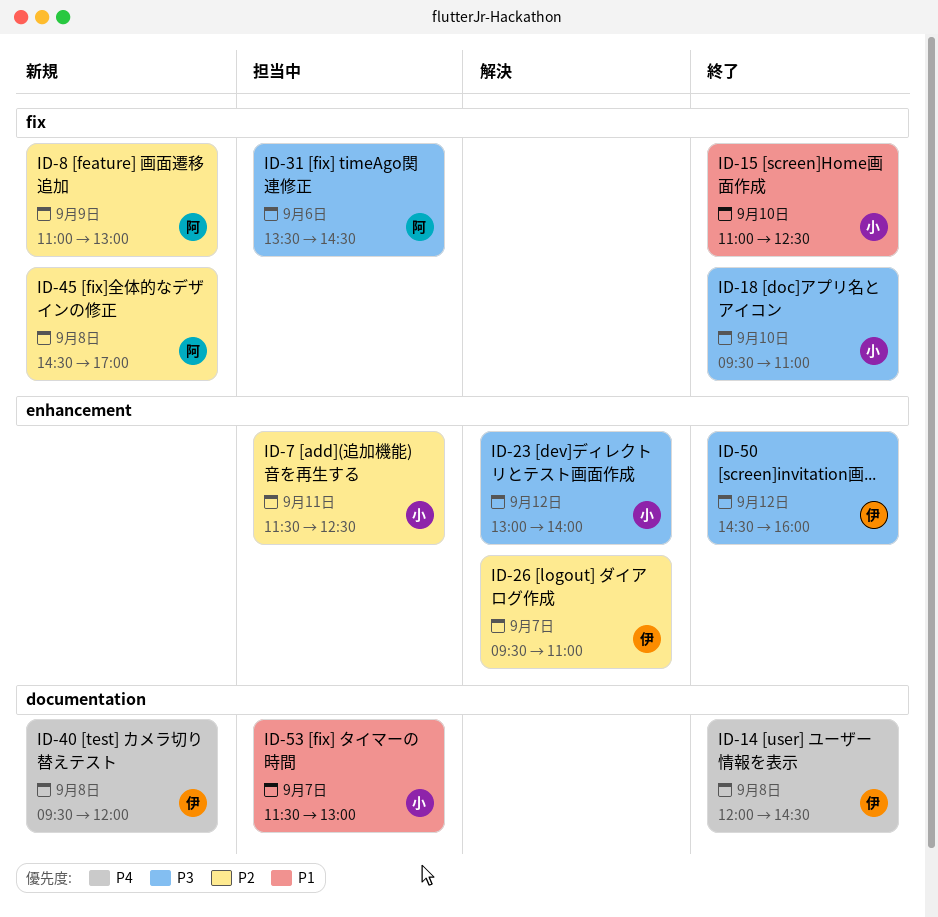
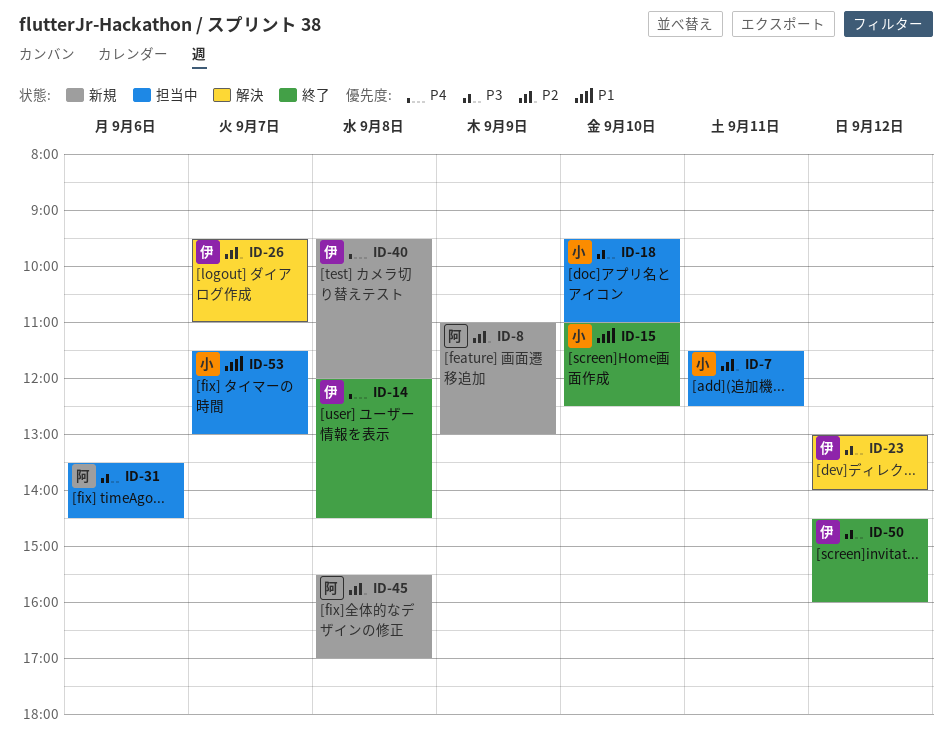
ID-18, status: 終了 -> 担当中
ID-23, owner: 小 -> 伊
ID-45, begins: 14:30 -> 15:30

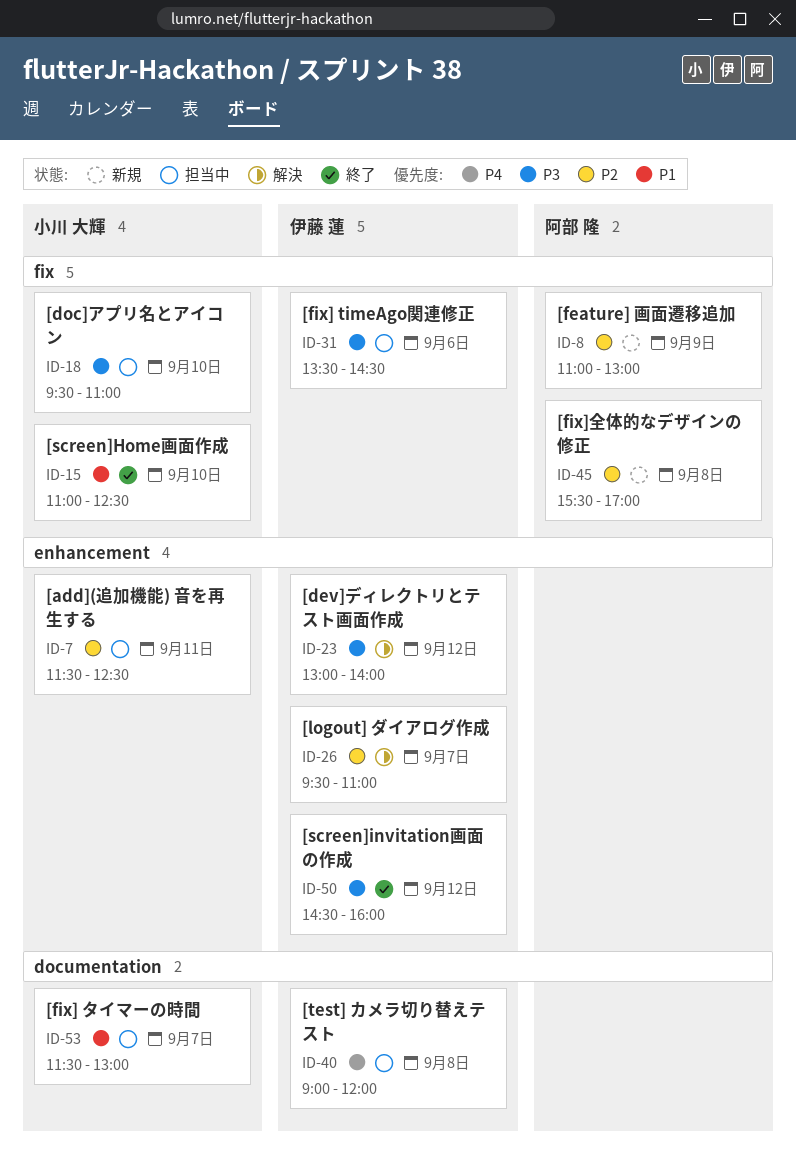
ID-14: present -> none
ID-31, owner: 阿部 隆 -> 伊藤 蓮
ID-40, status: 新規 -> 担当中
ID-40, begins: 09:30 -> 09:00

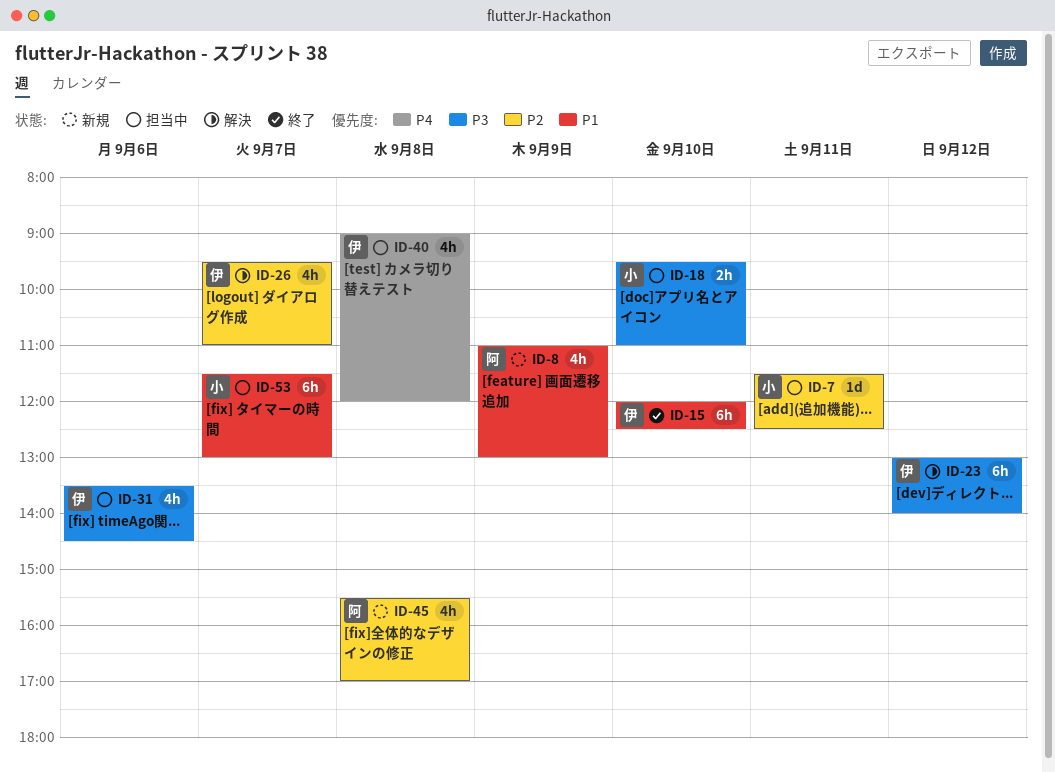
ID-8, priority: P2 -> P1
ID-15, owner: 小川 大輝 -> 伊藤 蓮
ID-15, begins: 11:00 -> 12:00
ID-50: present -> none

